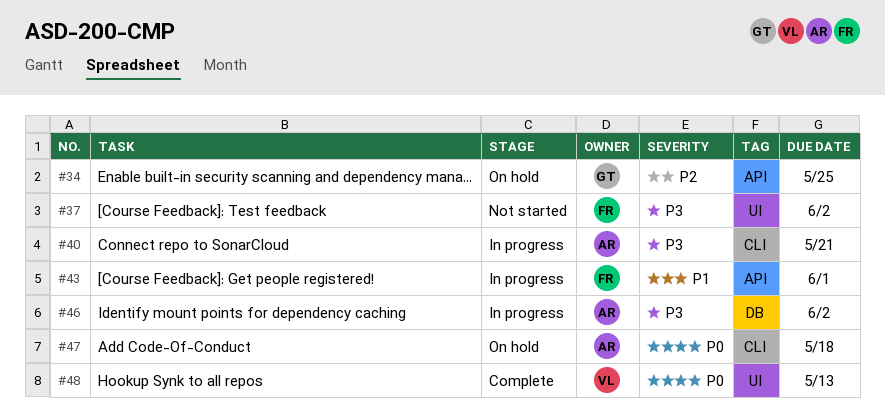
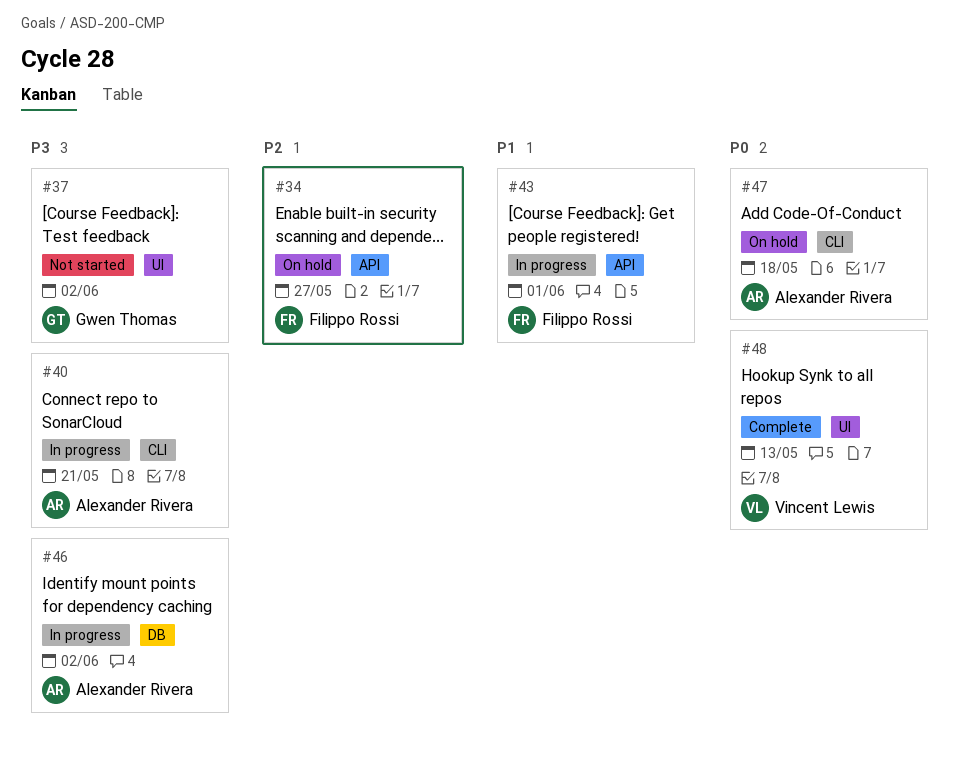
#34, owner: Gwen Thomas -> Filippo Rossi
#34, due: May 25 -> May 27
#37, owner: Filippo Rossi -> Gwen Thomas

